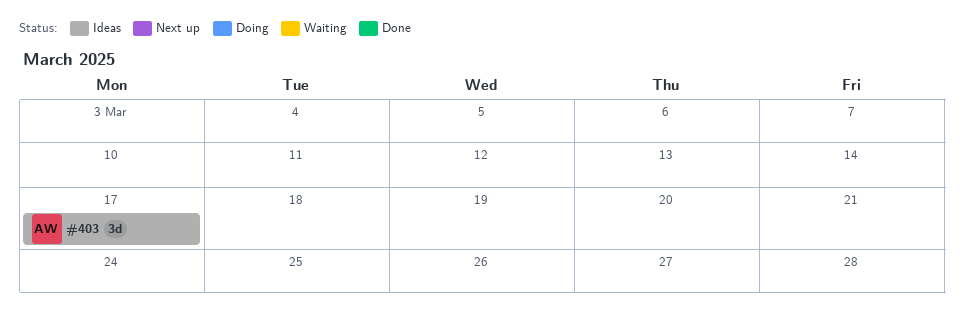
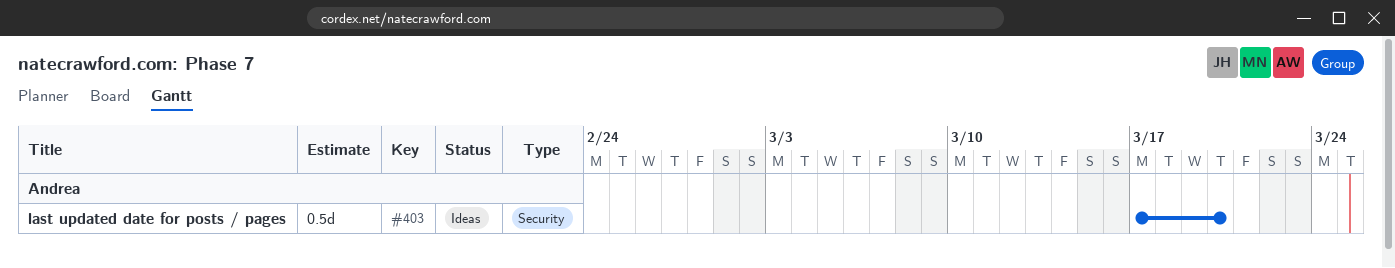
#403, estimate: 3d -> 0.5d
#403, due: Mar 17 -> Mar 20

